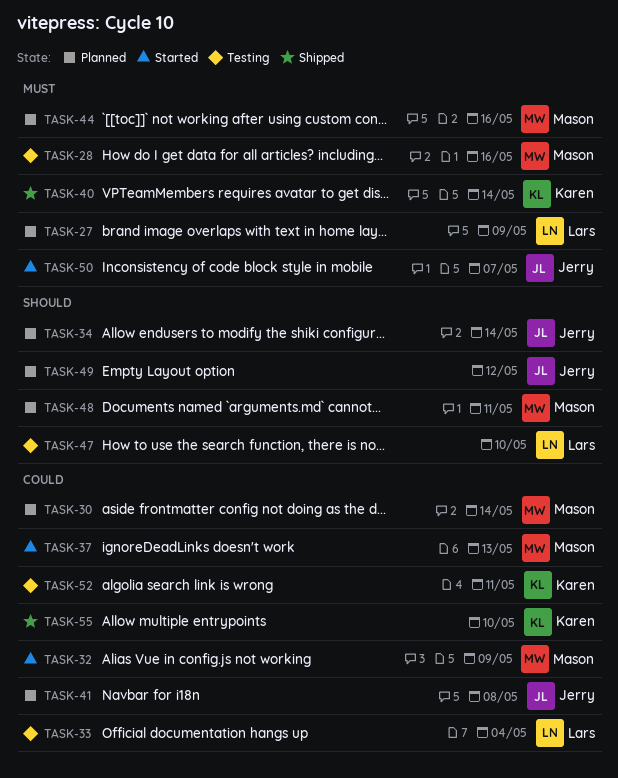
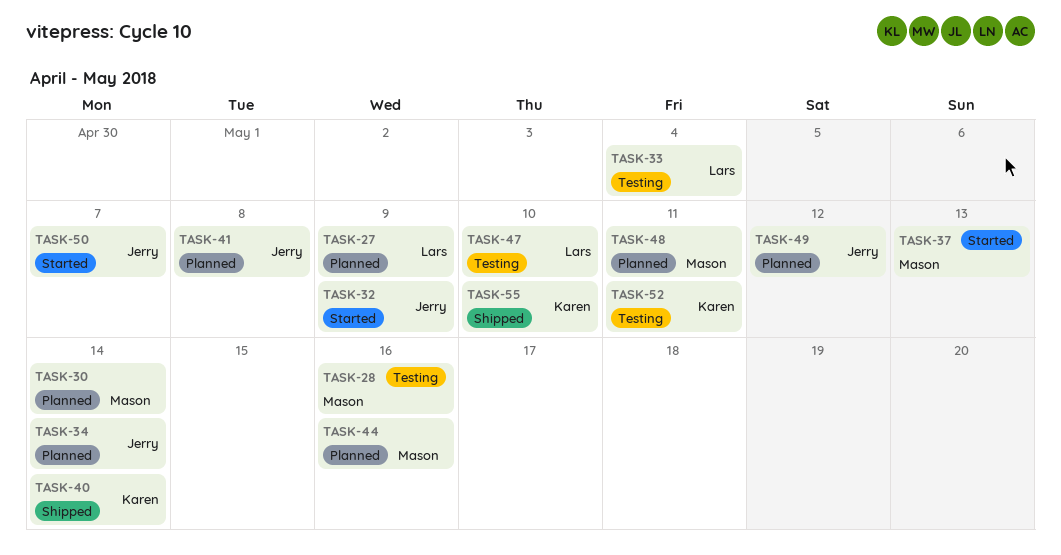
TASK-32, owner: Mason -> Jerry

